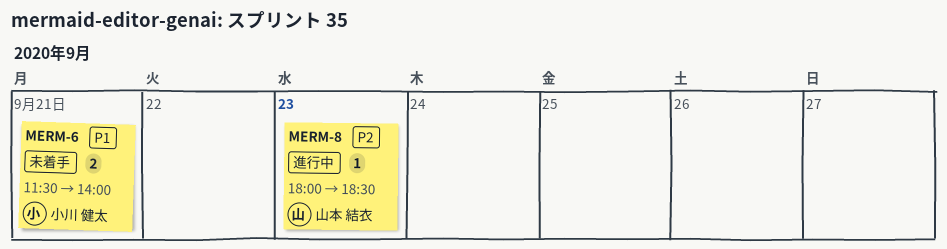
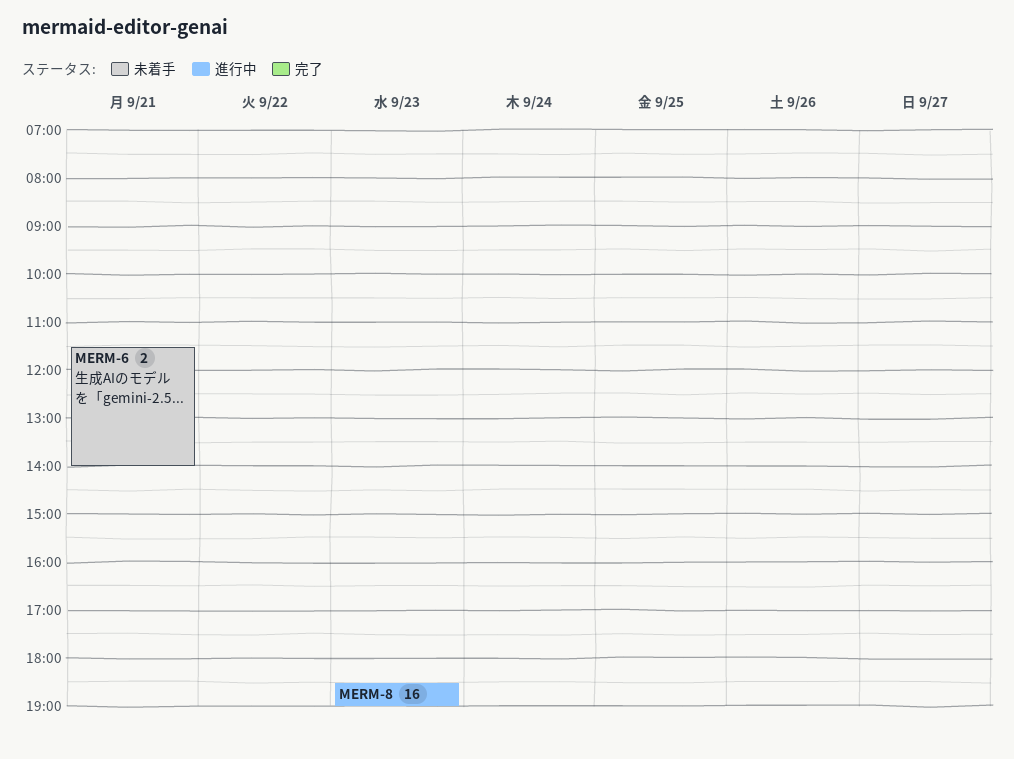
MERM-8, estimate: 1 -> 16
MERM-8, begins: 18:00 -> 18:30
MERM-8, ends: 18:30 -> 19:00

